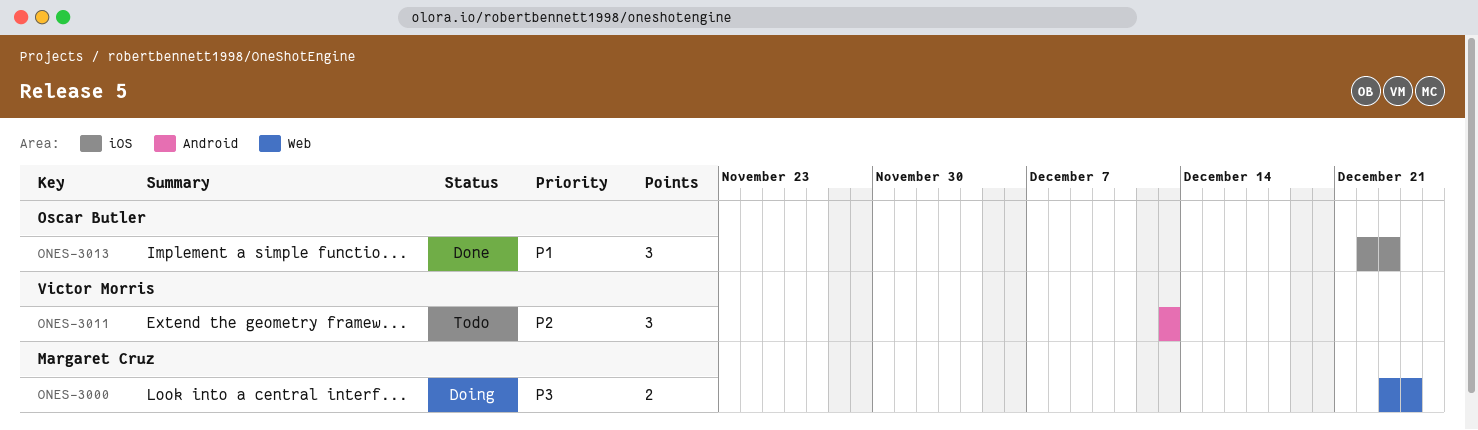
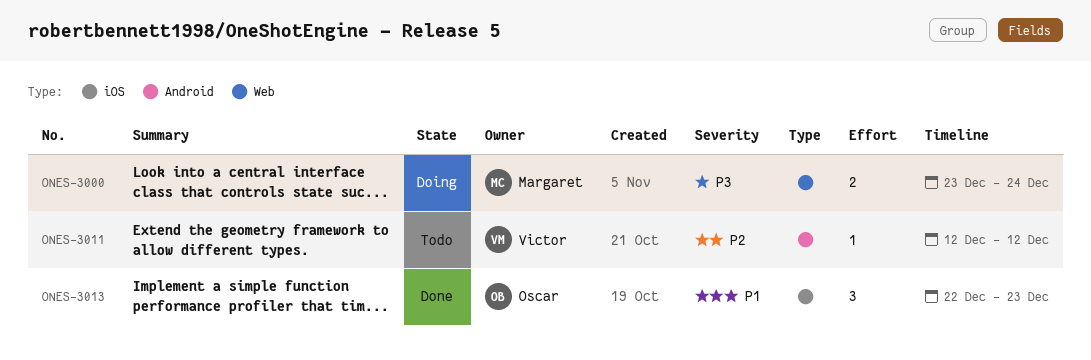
ONES-3011, estimate: 3 -> 1
ONES-3011, start: Dec 13 -> Dec 12
ONES-3011, due: Dec 13 -> Dec 12

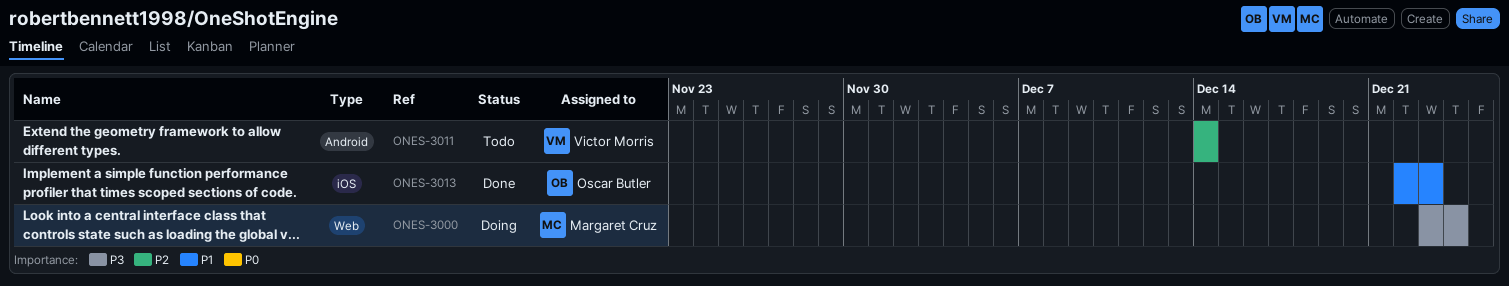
ONES-3011, start: Dec 12 -> Dec 14
ONES-3011, due: Dec 12 -> Dec 14

